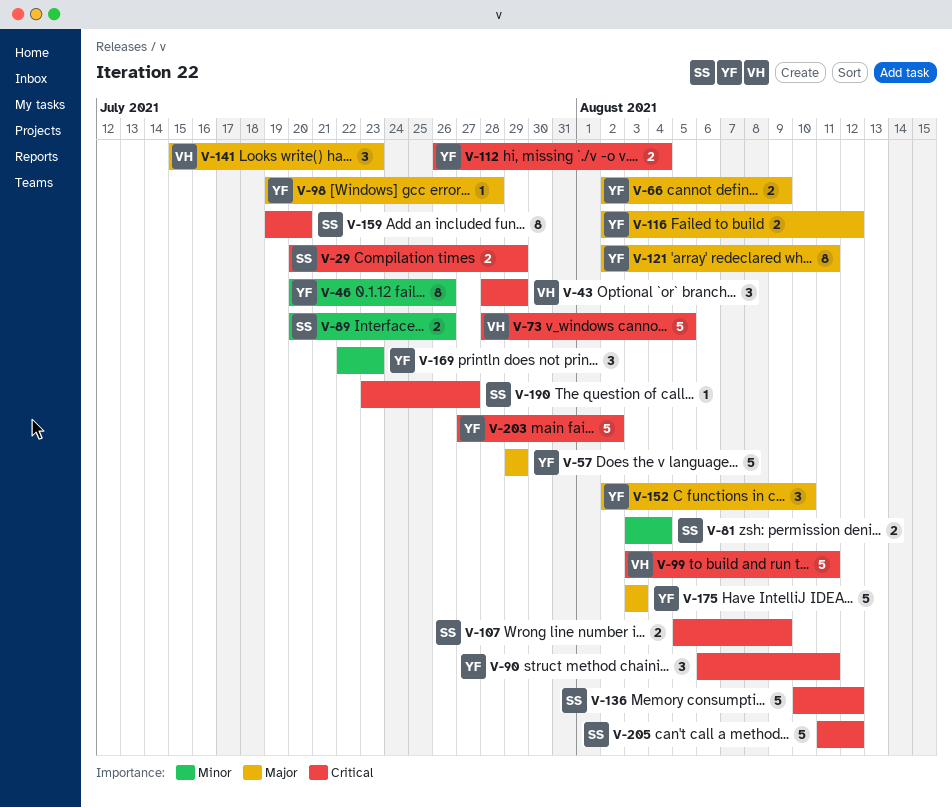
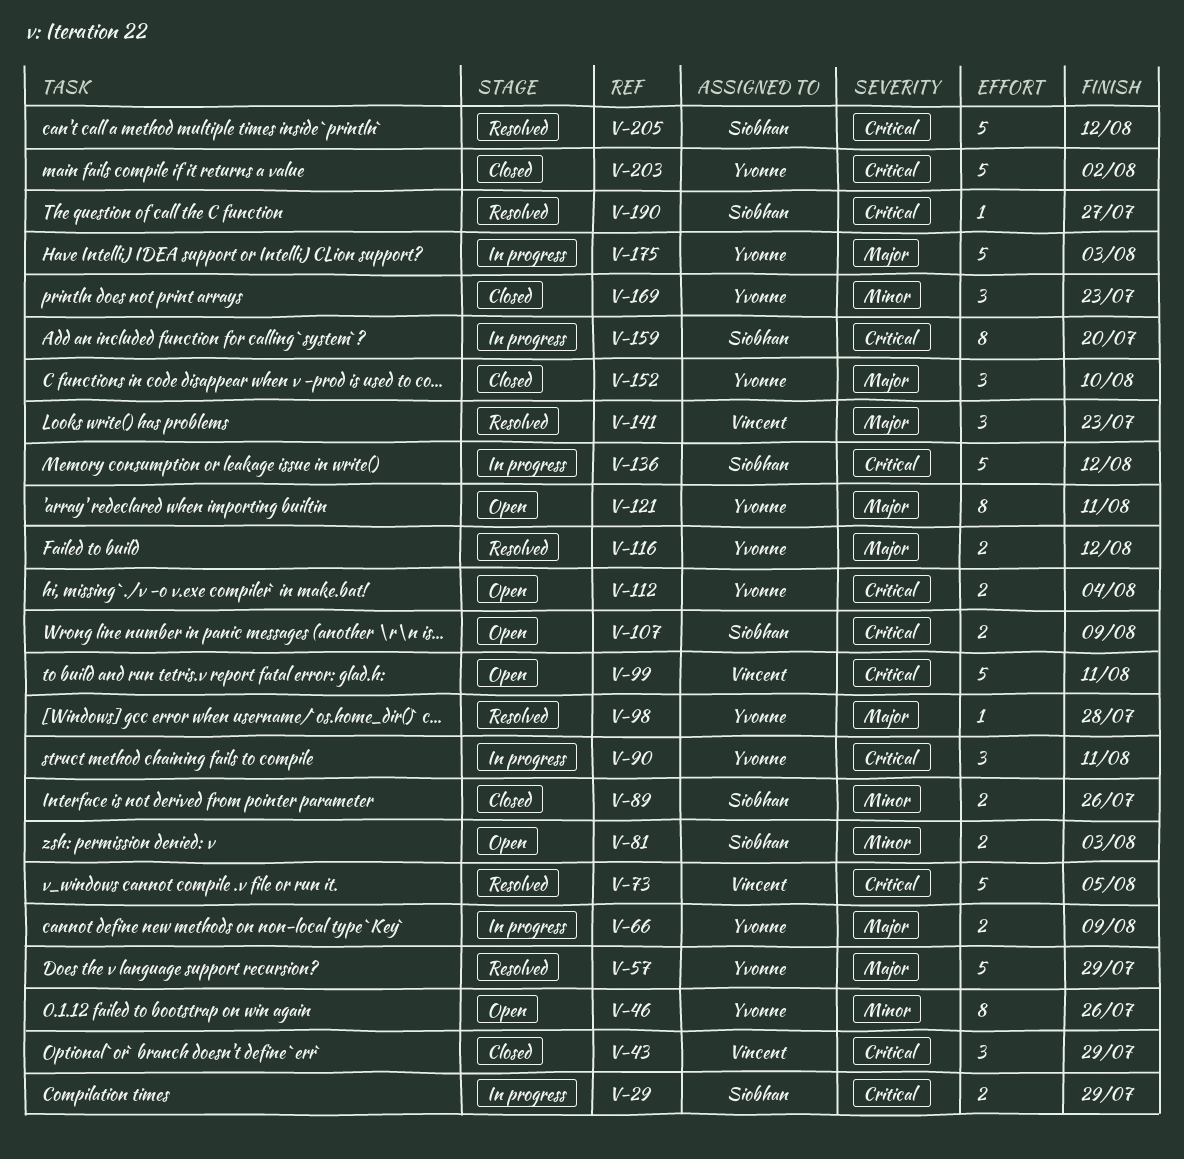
V-81, due: Aug 4 -> Aug 3

